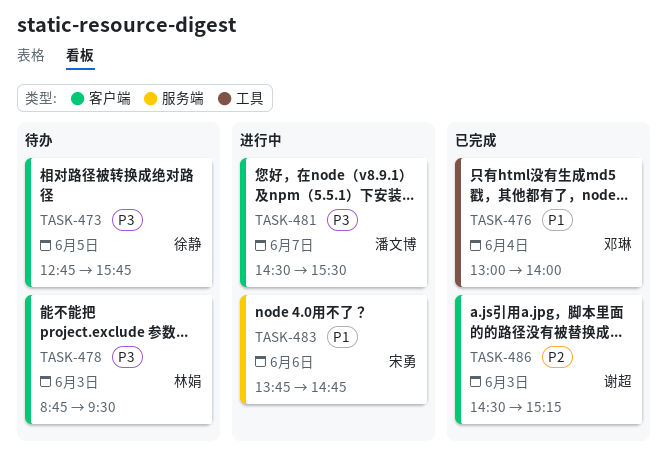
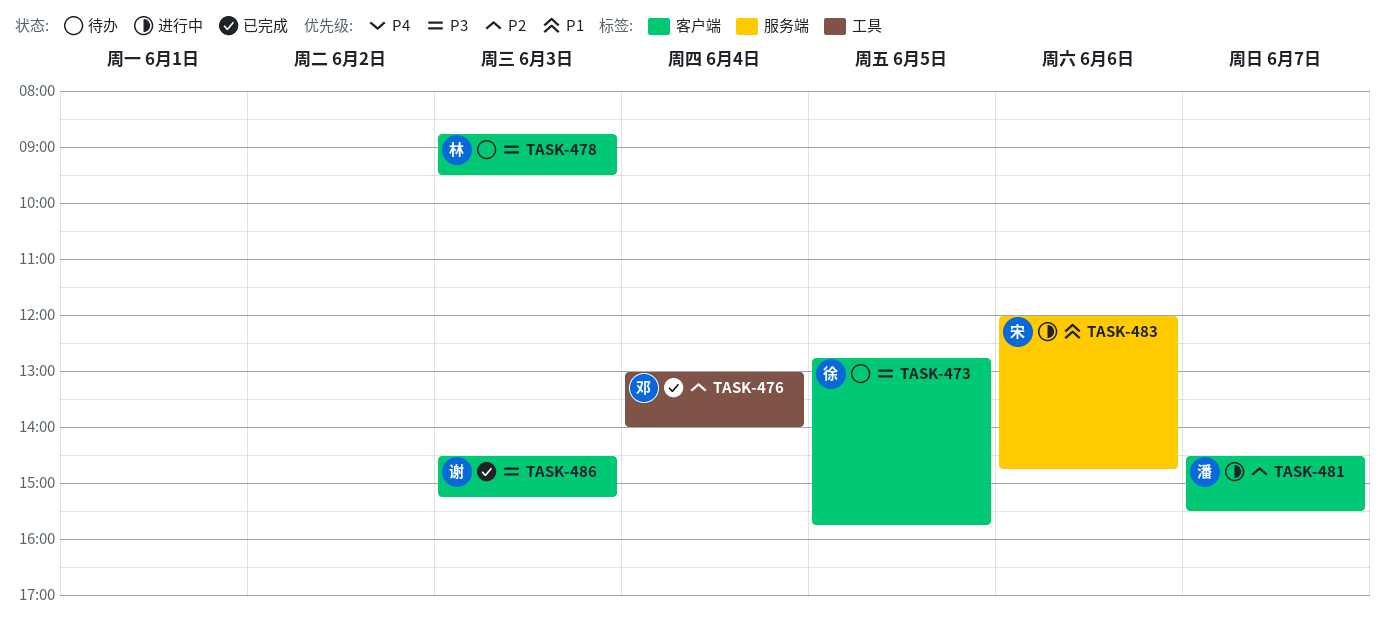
TASK-476, priority: P1 -> P2
TASK-481, priority: P3 -> P2
TASK-483, begins: 13:45 -> 12:00
TASK-486, priority: P2 -> P3

